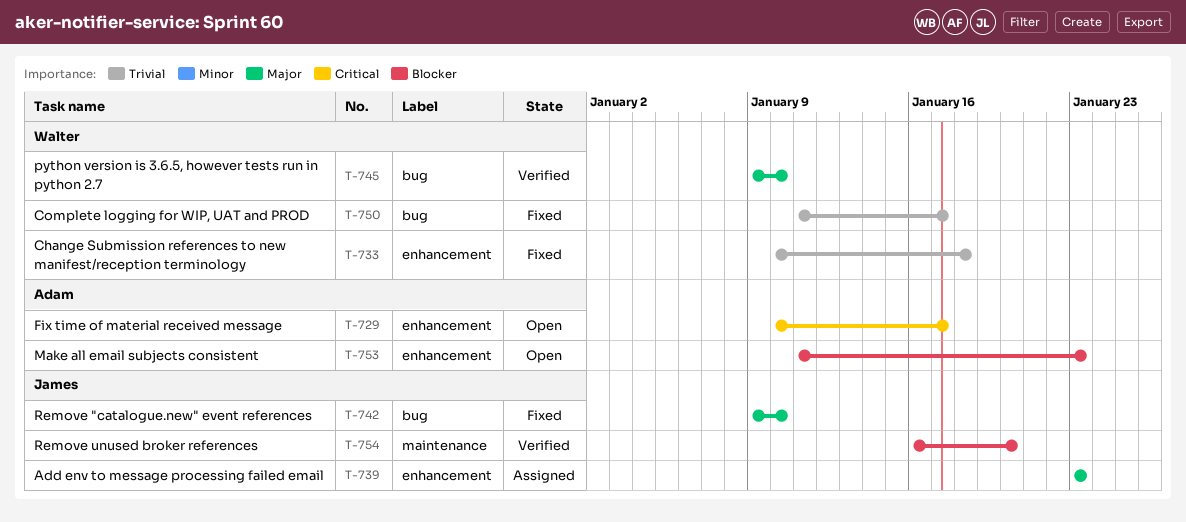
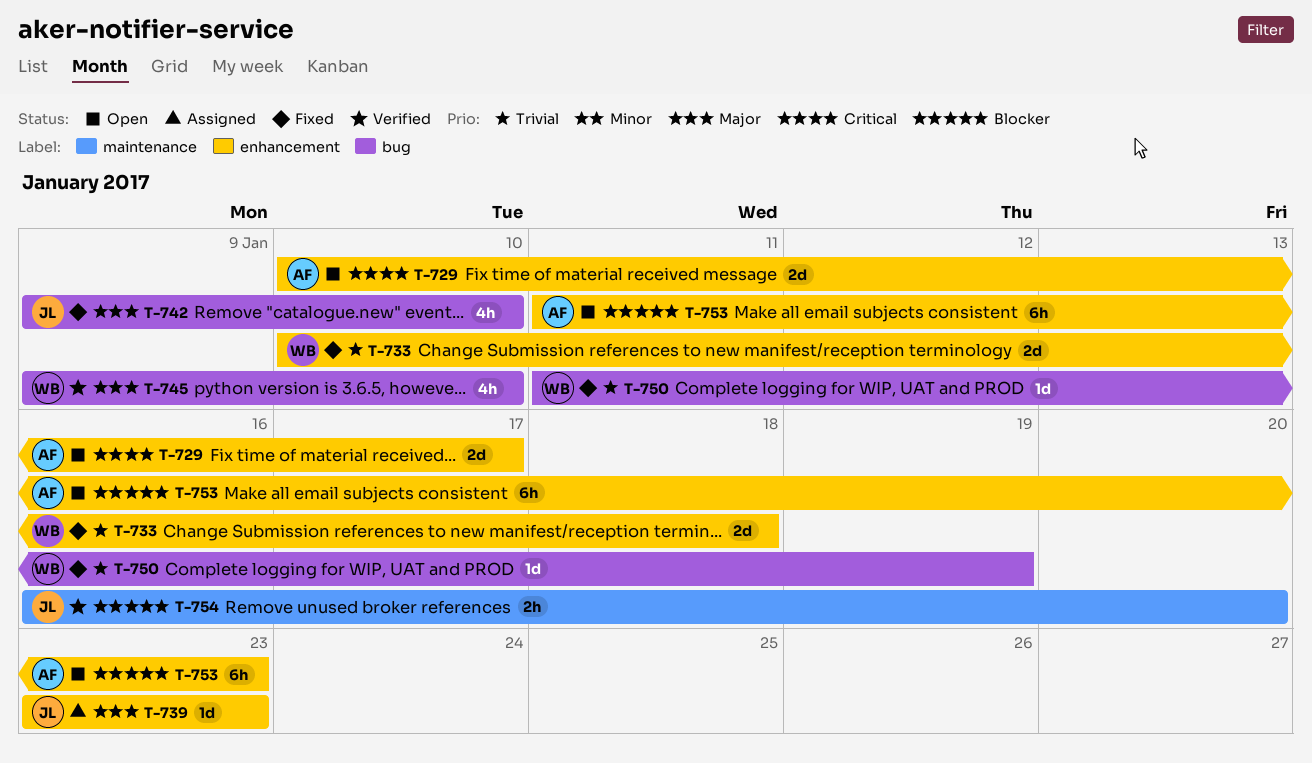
T-750, due: Jan 17 -> Jan 19

